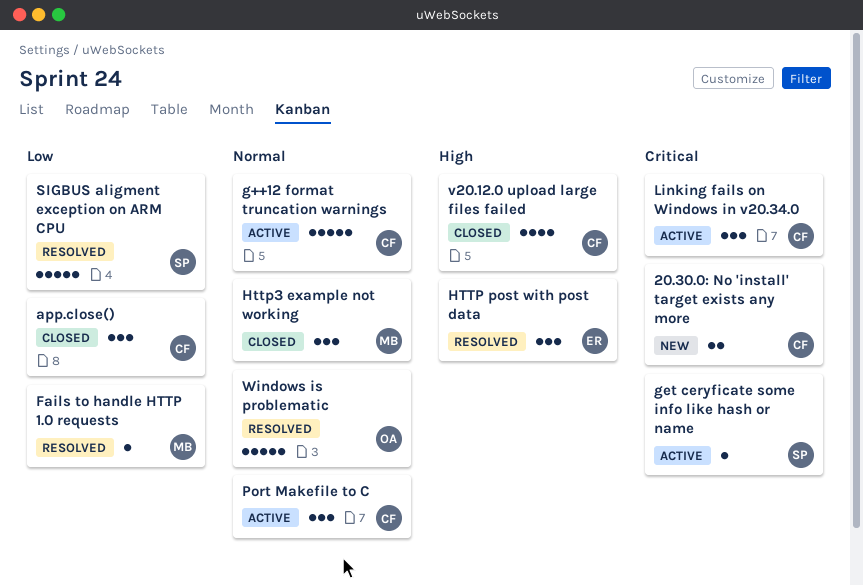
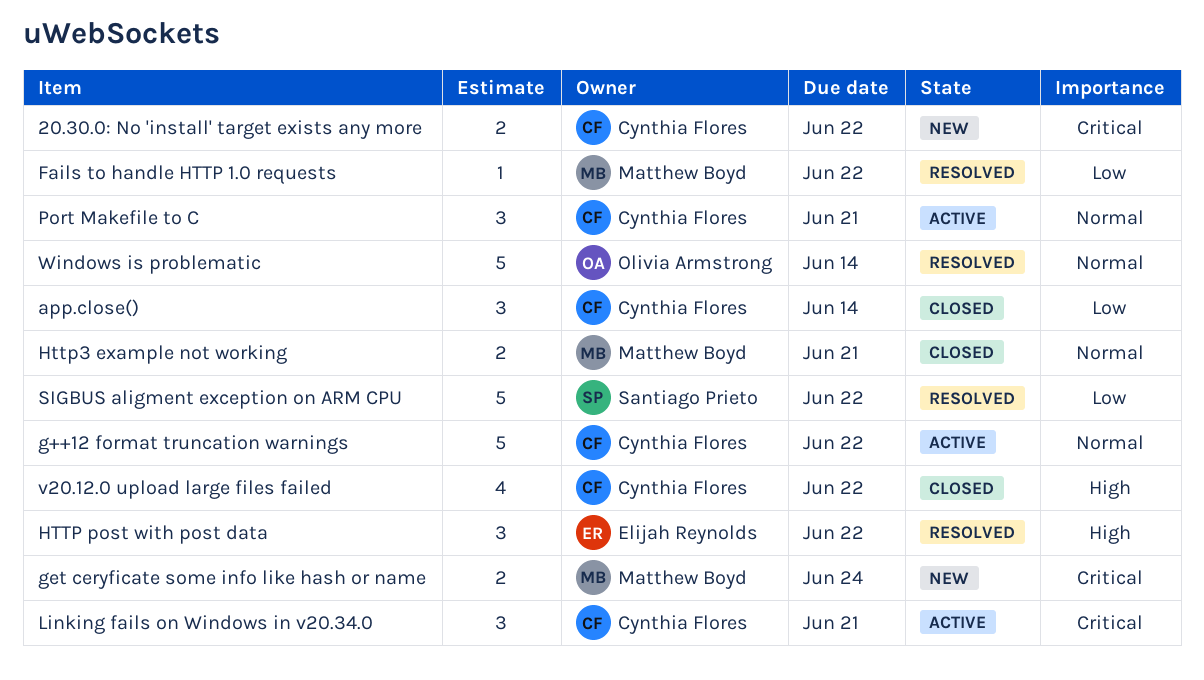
get ceryficate some info like hash or name, status: Active -> New
get ceryficate some info like hash or name, owner: Santiago Prieto -> Matthew Boyd
get ceryficate some info like hash or name, estimate: 1 -> 2
Http3 example not working, estimate: 3 -> 2

